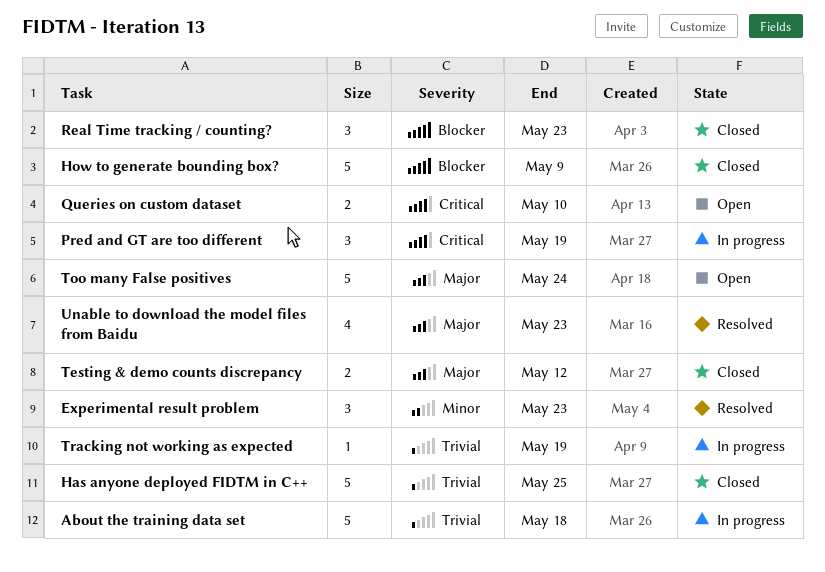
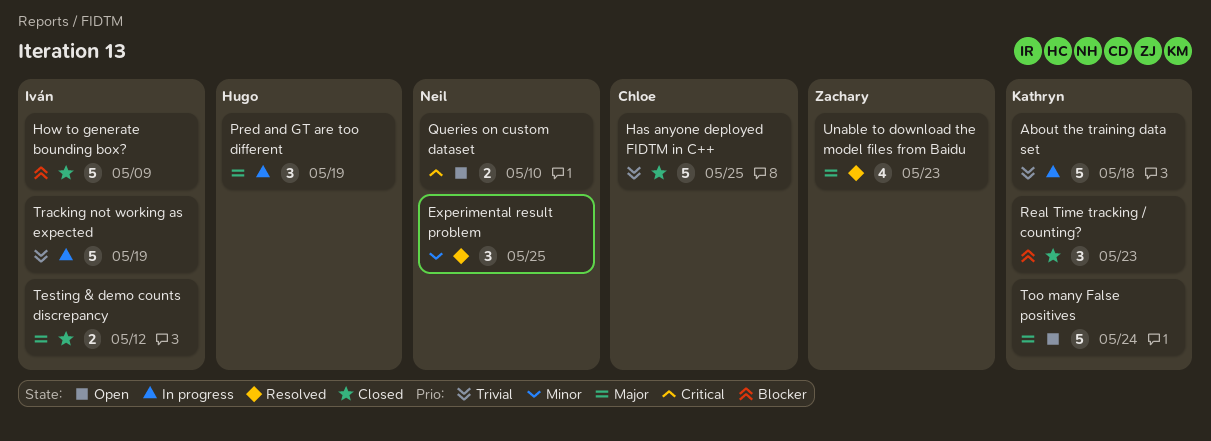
Experimental result problem, due: May 23 -> May 25
Pred and GT are too different, priority: Critical -> Major
Tracking not working as expected, estimate: 1 -> 5

